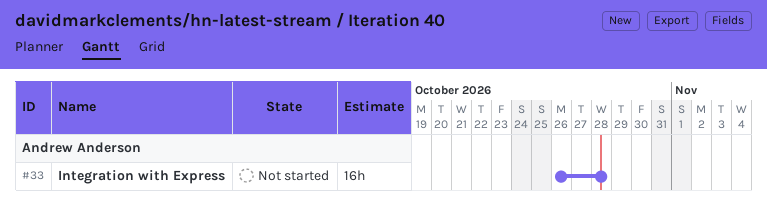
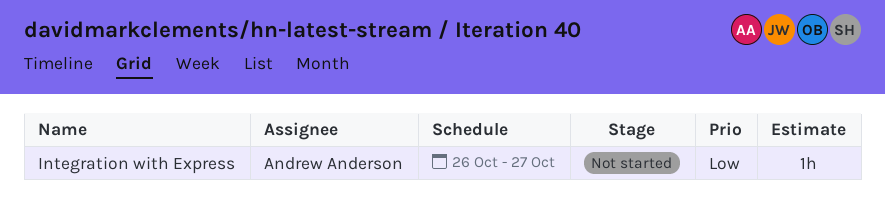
Integration with Express, estimate: 16h -> 1h
Integration with Express, due: Oct 28 -> Oct 27

